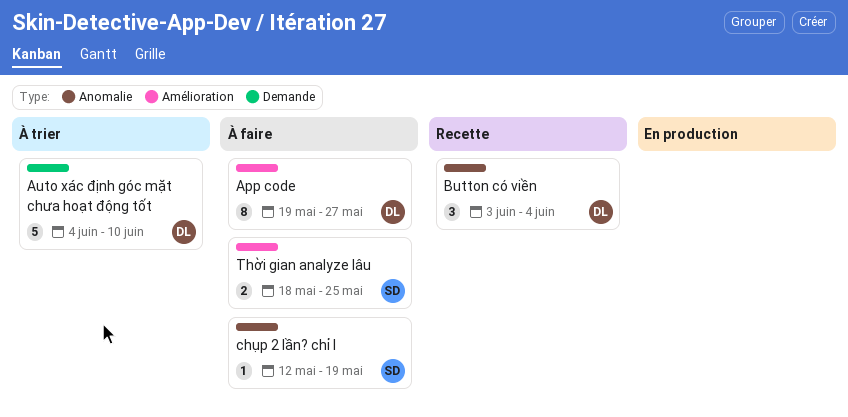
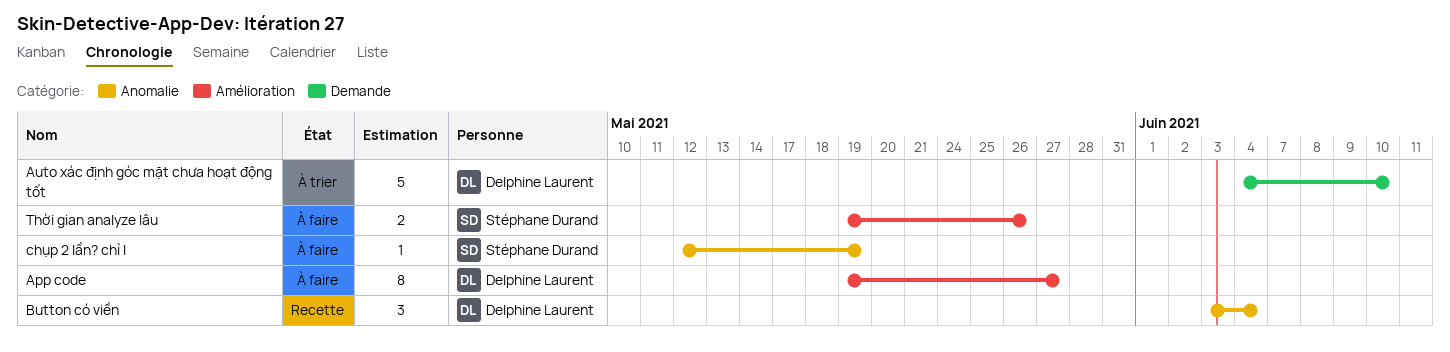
Thời gian analyze lâu, start: May 18 -> May 19
Thời gian analyze lâu, due: May 25 -> May 26

